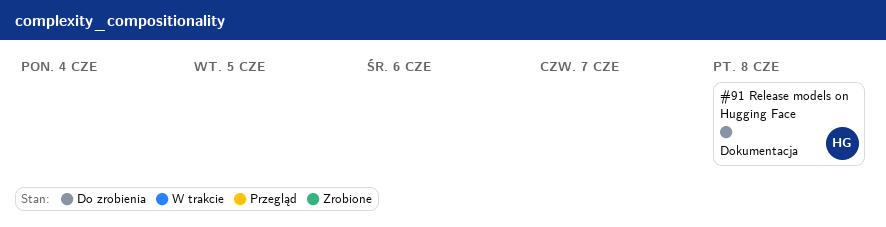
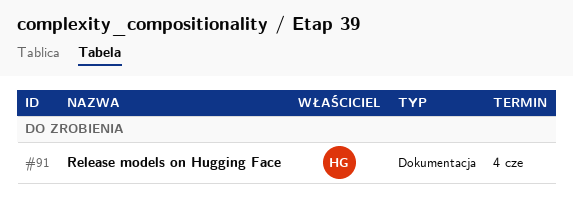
#91, due: Jun 8 -> Jun 4

